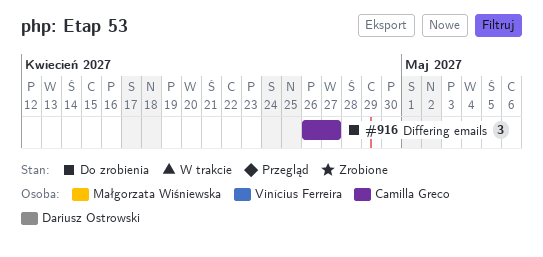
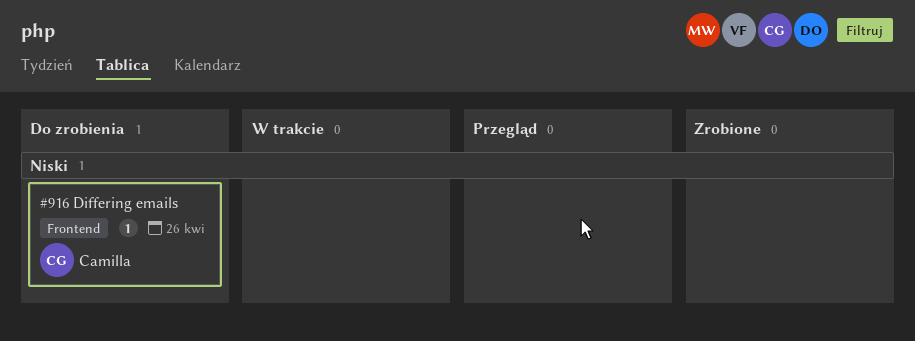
#916, estimate: 3 -> 1
#916, due: Apr 27 -> Apr 26

